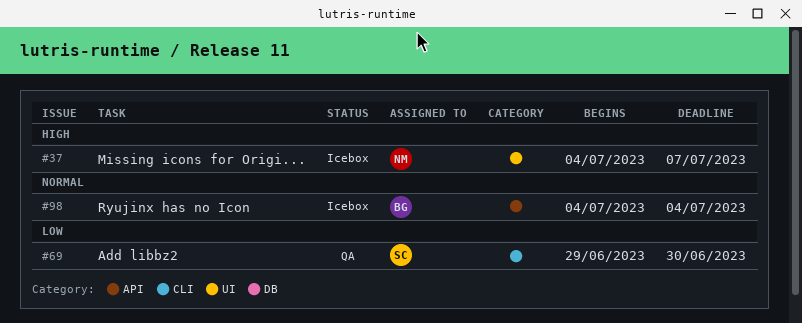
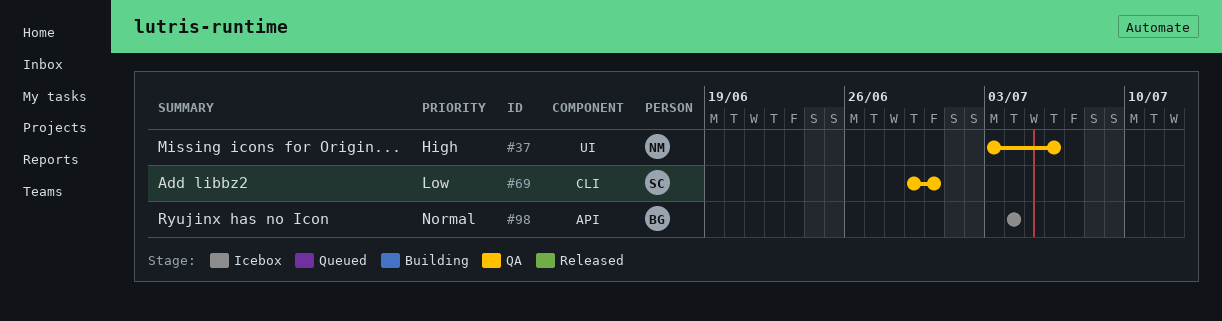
#37, status: Icebox -> QA
#37, start: Jul 4 -> Jul 3
#37, due: Jul 7 -> Jul 6

